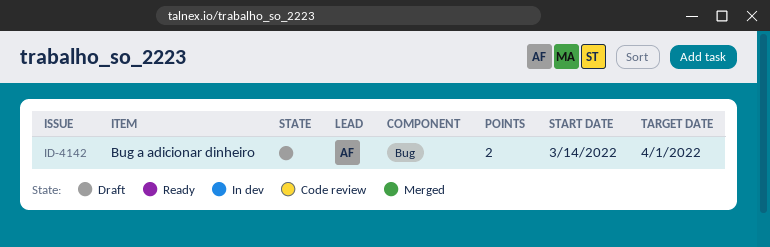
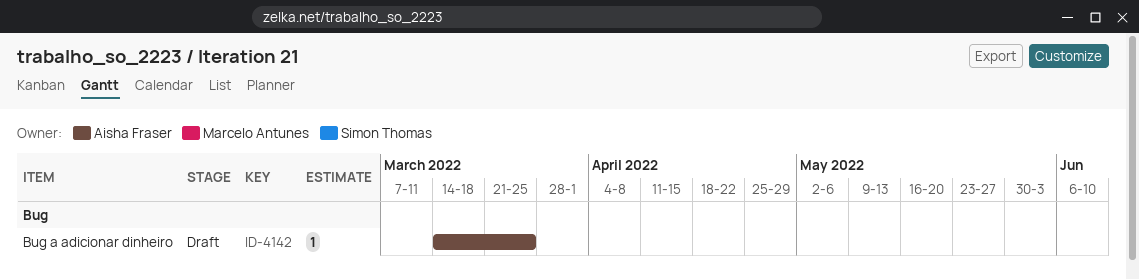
ID-4142, estimate: 2 -> 1
ID-4142, due: Apr 1 -> Mar 25

